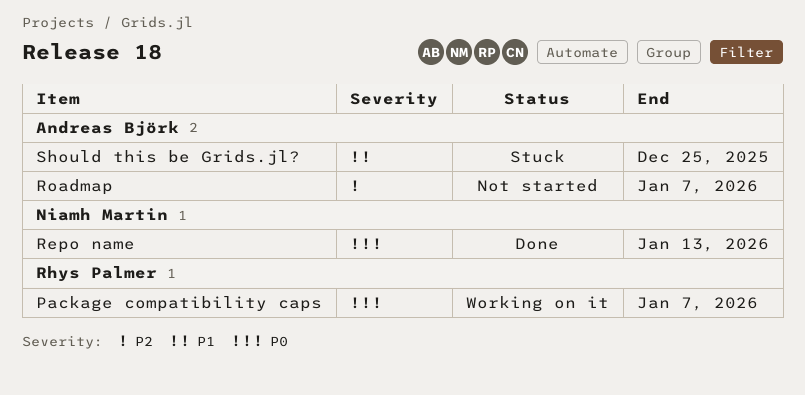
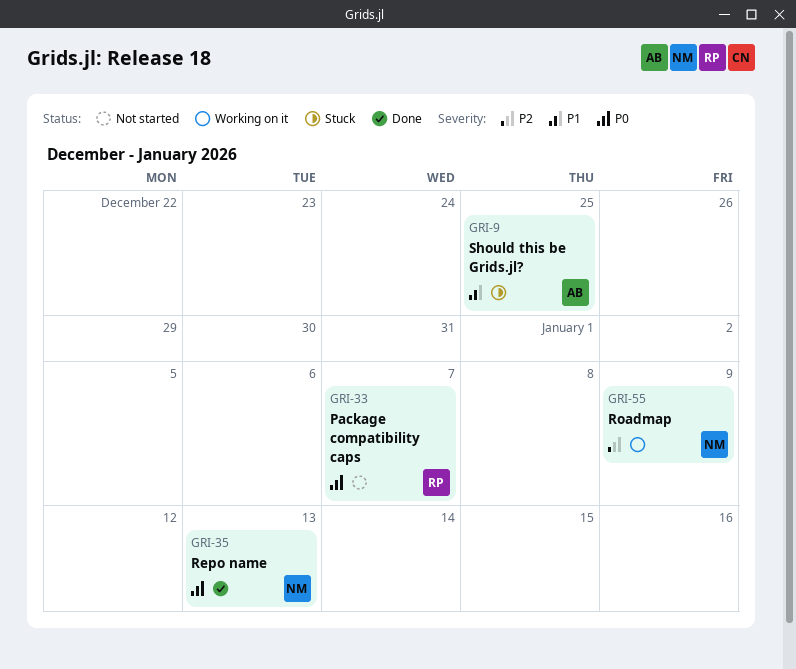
Package compatibility caps, status: Working on it -> Not started
Roadmap, status: Not started -> Working on it
Roadmap, owner: Andreas Björk -> Niamh Martin
Roadmap, due: Jan 7 -> Jan 9

